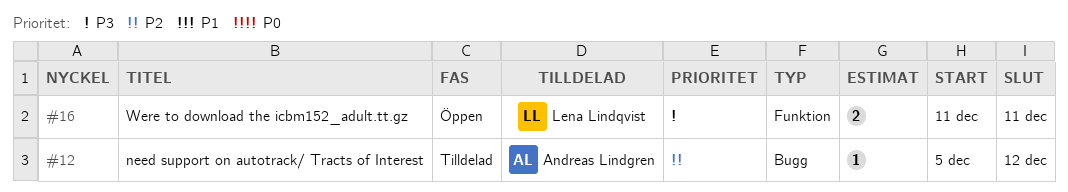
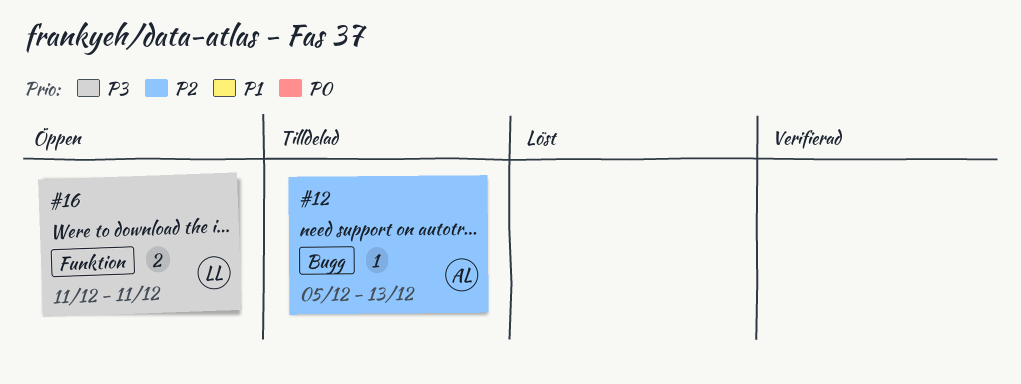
#12, due: Dec 12 -> Dec 13

